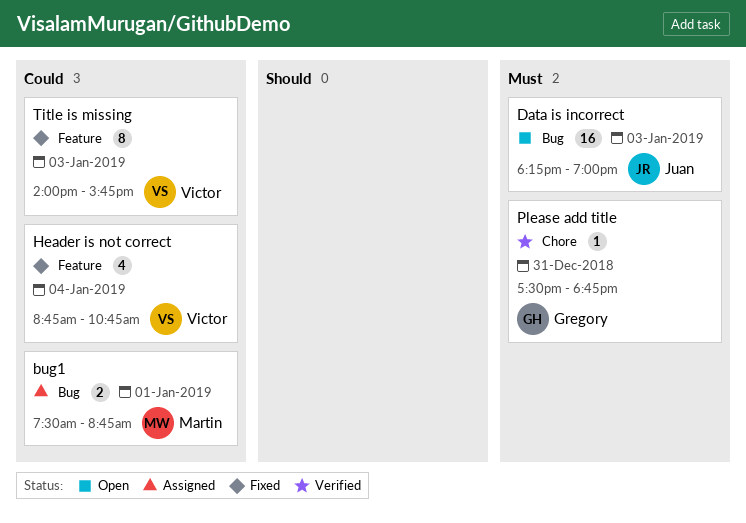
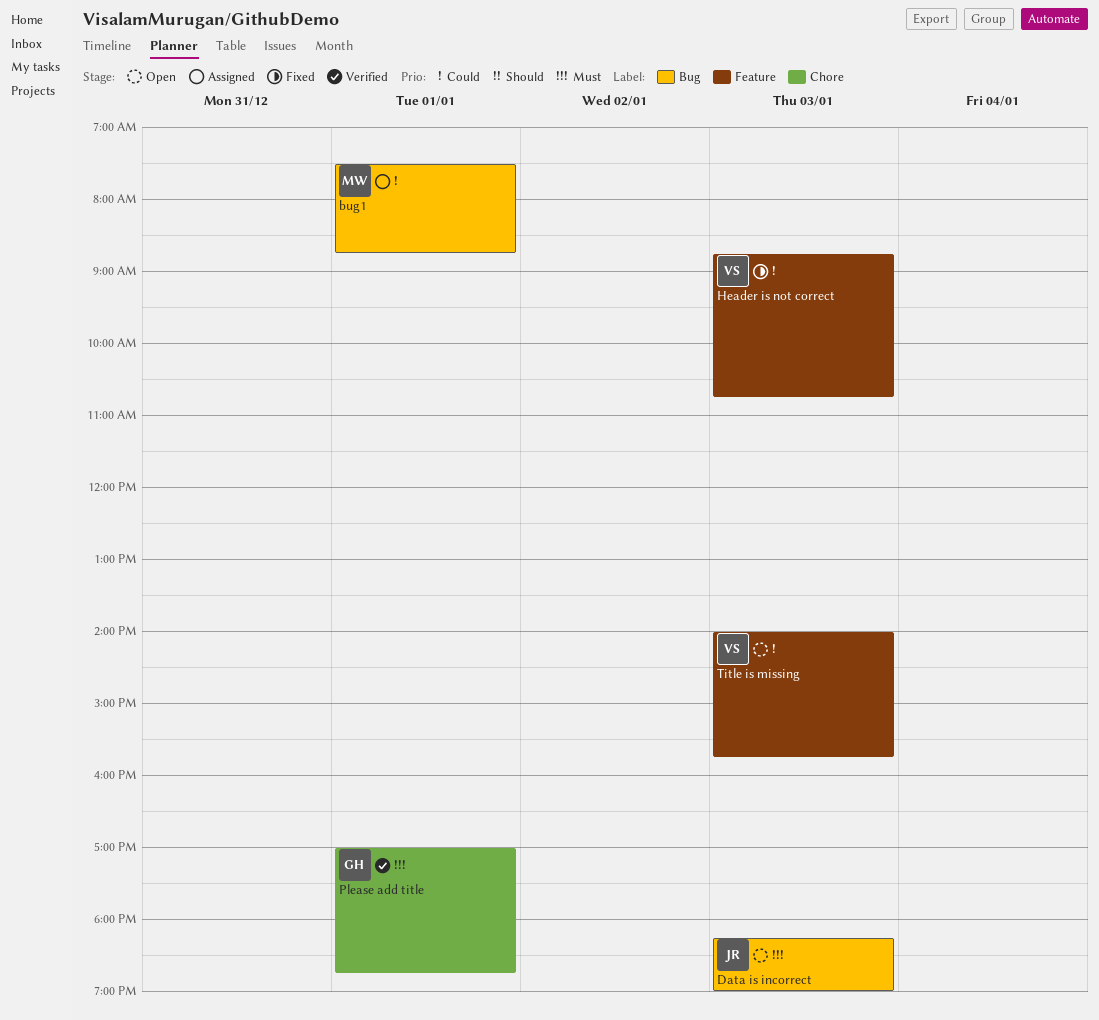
Header is not correct, day: Jan 4 -> Jan 3
Please add title, day: Dec 31 -> Jan 1
Please add title, begins: 17:30 -> 17:00
Title is missing, status: Fixed -> Open

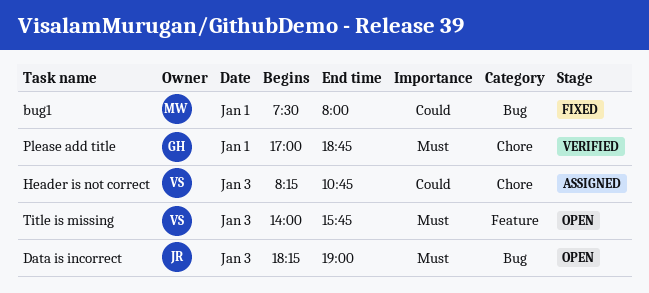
bug1, status: Assigned -> Fixed
bug1, ends: 08:45 -> 08:00
Header is not correct, status: Fixed -> Assigned
Header is not correct, label: Feature -> Chore
Header is not correct, begins: 08:45 -> 08:15
Title is missing, priority: Could -> Must

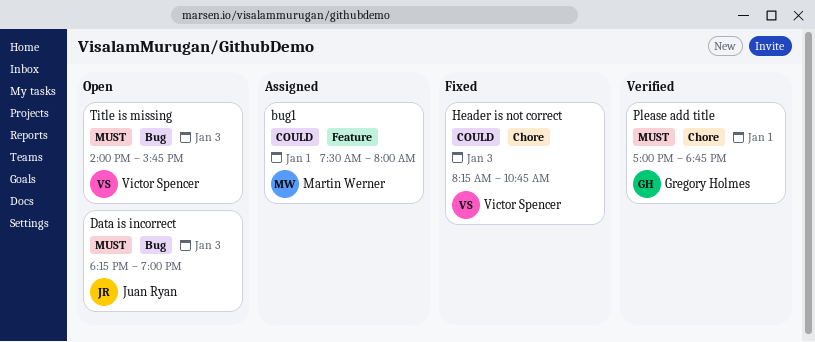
bug1, status: Fixed -> Assigned
bug1, label: Bug -> Feature
Header is not correct, status: Assigned -> Fixed
Title is missing, label: Feature -> Bug

